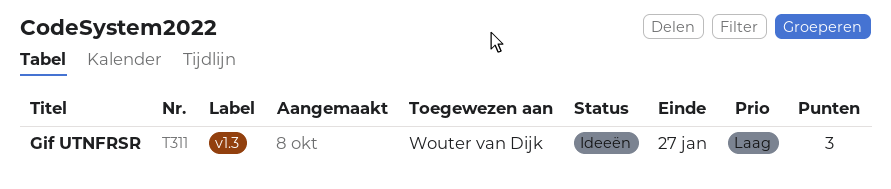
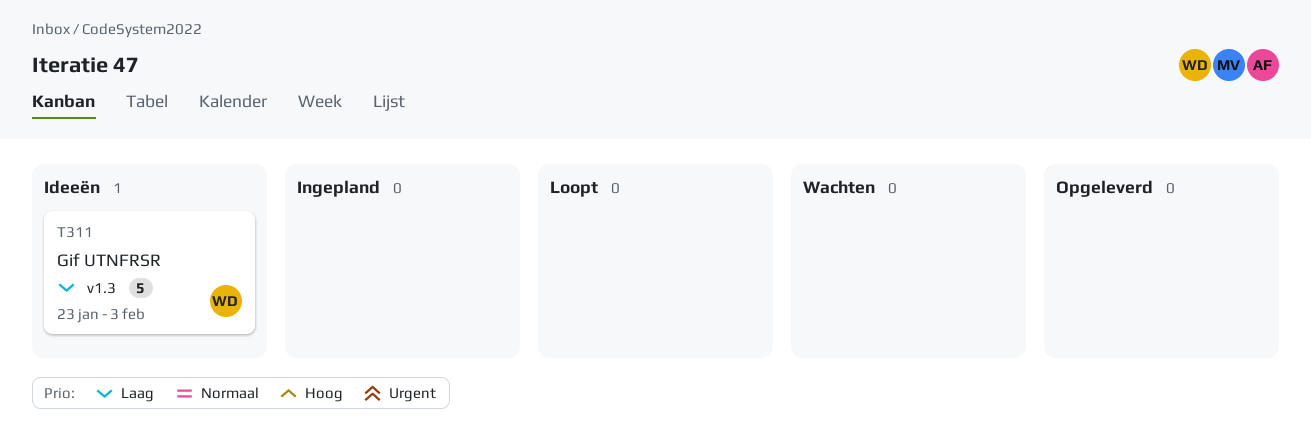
T311, estimate: 3 -> 5
T311, due: Jan 27 -> Feb 3

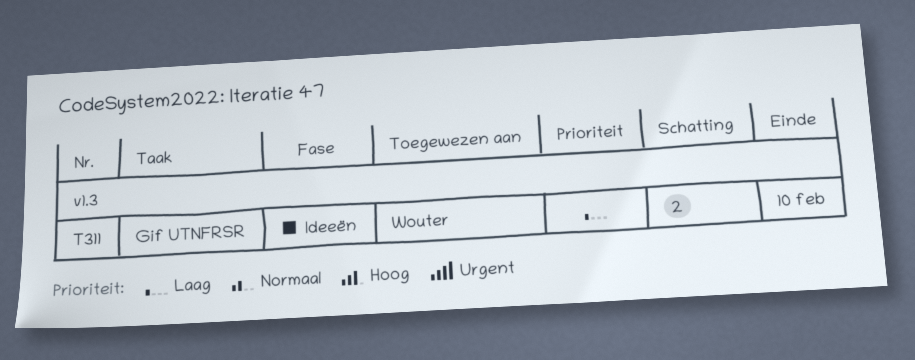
T311, estimate: 5 -> 2
T311, due: Feb 3 -> Feb 10

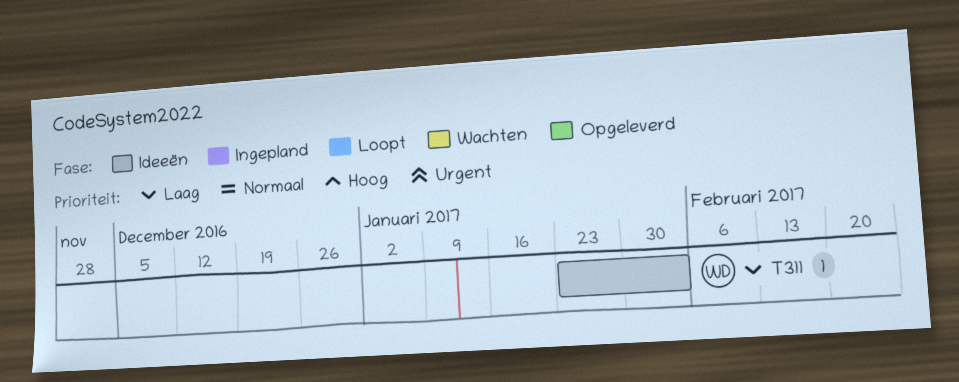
T311, estimate: 2 -> 1
T311, due: Feb 10 -> Feb 3

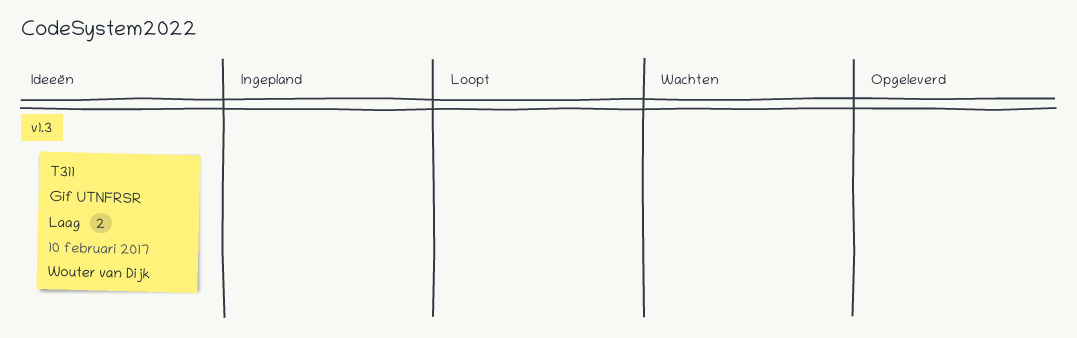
T311, estimate: 1 -> 2
T311, due: Feb 3 -> Feb 10

